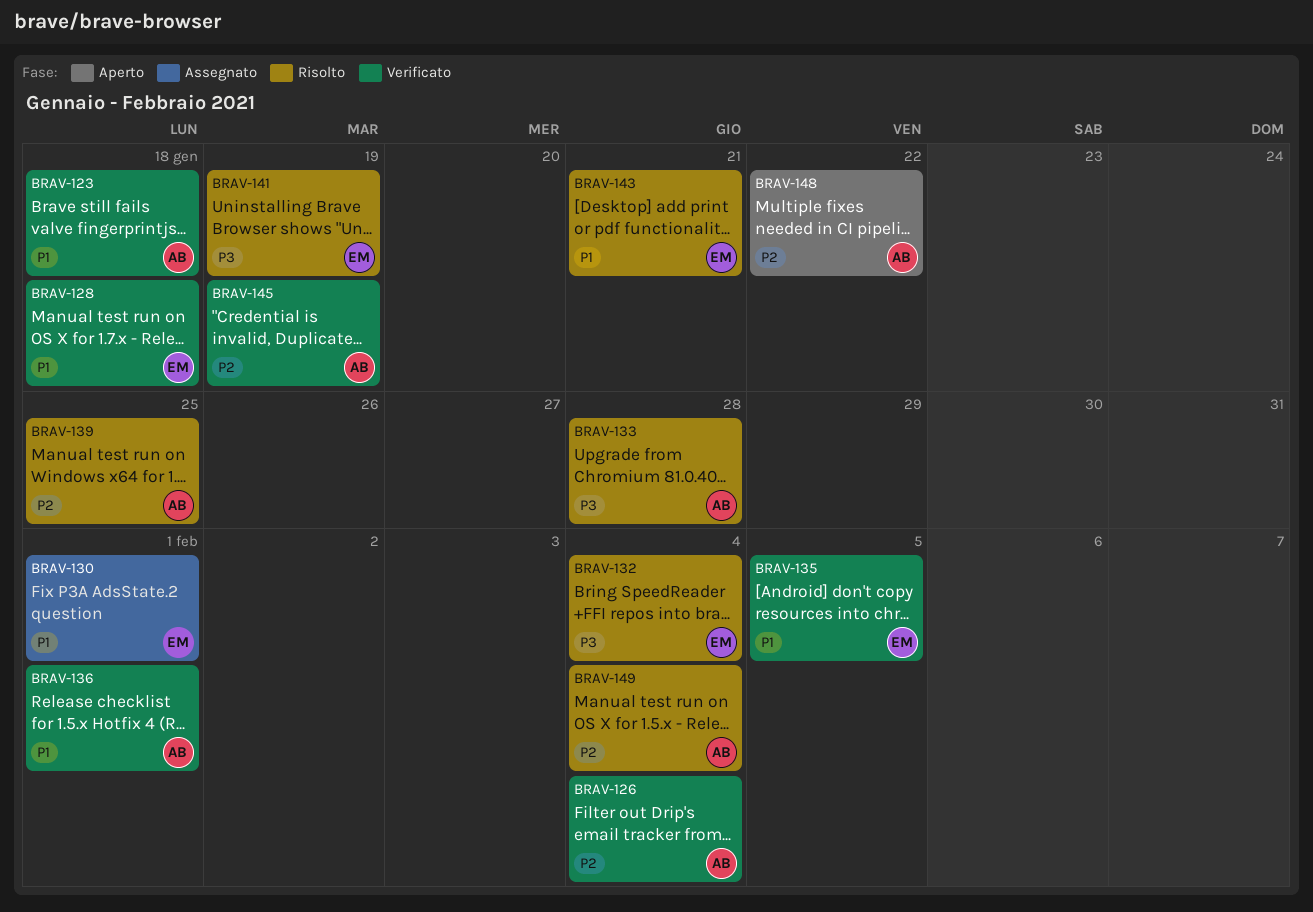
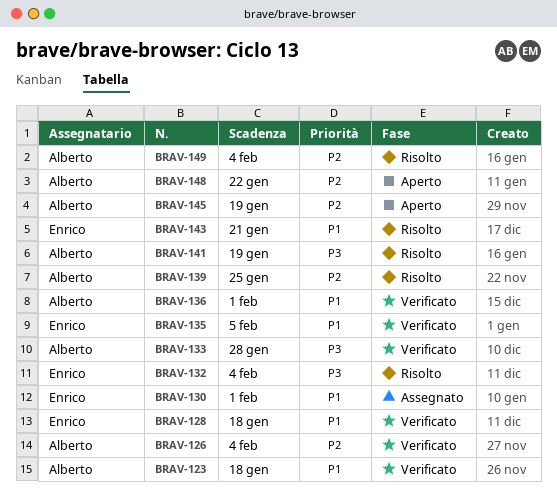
BRAV-133, status: Risolto -> Verificato
BRAV-141, owner: Enrico -> Alberto
BRAV-145, status: Verificato -> Aperto

